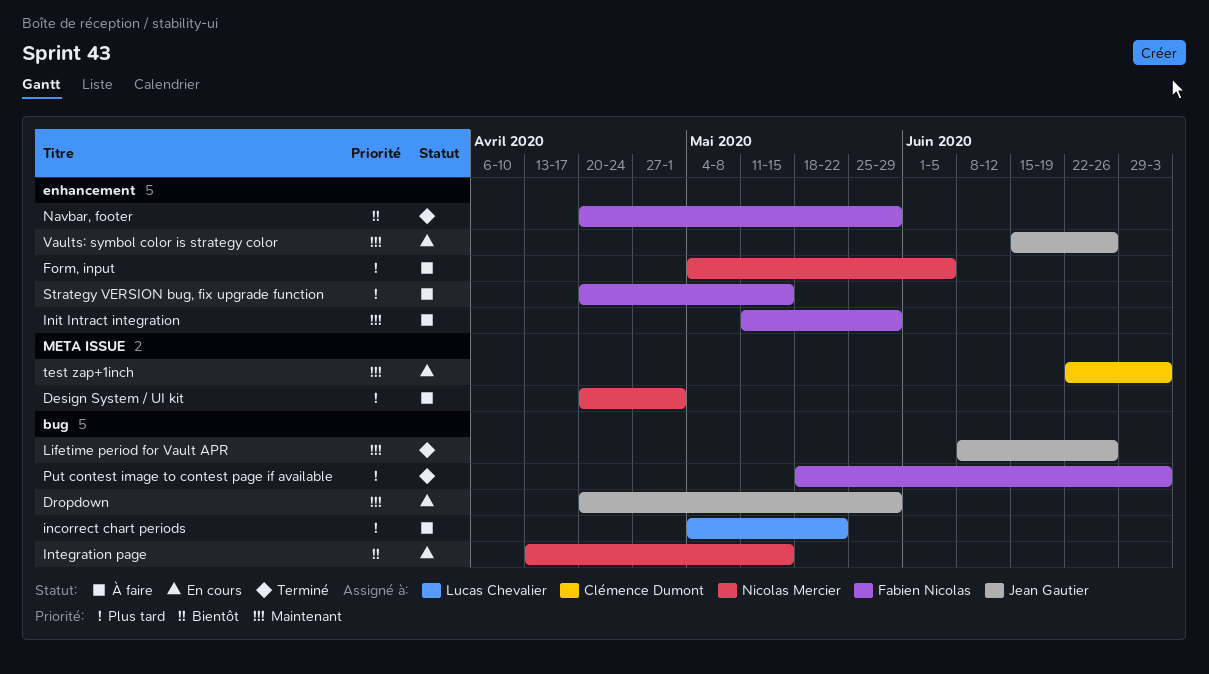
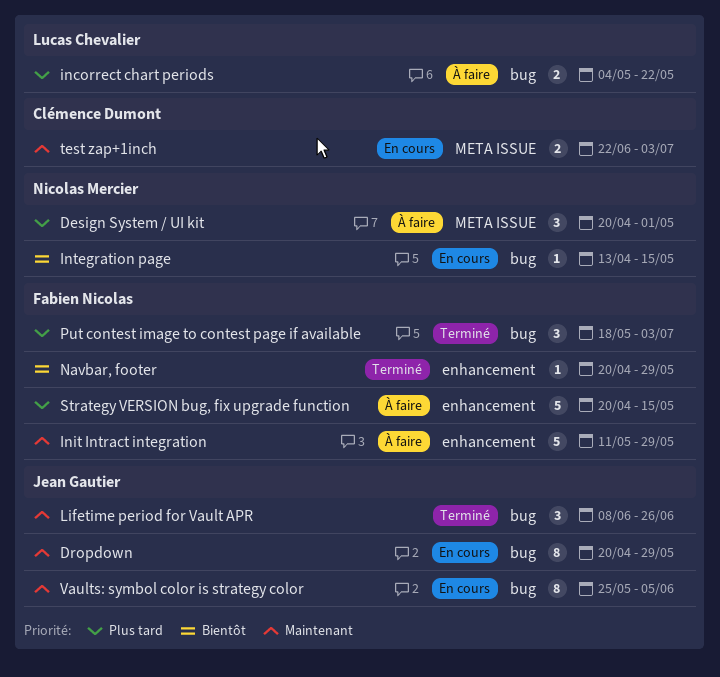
Form, input: present -> none
Vaults: symbol color is strategy color, label: enhancement -> bug
Vaults: symbol color is strategy color, start: Jun 15 -> May 25
Vaults: symbol color is strategy color, due: Jun 26 -> Jun 5

